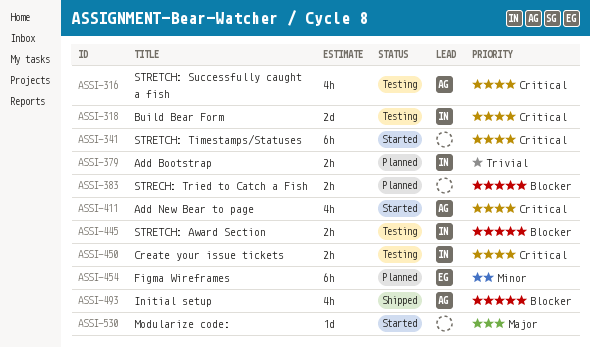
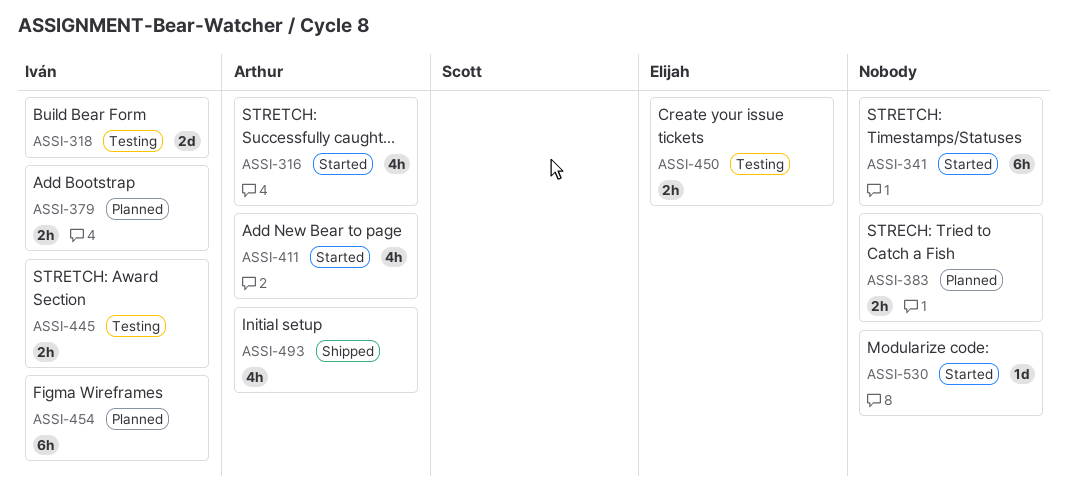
ASSI-316, status: Testing -> Started
ASSI-450, owner: Iván -> Elijah
ASSI-454, owner: Elijah -> Iván

